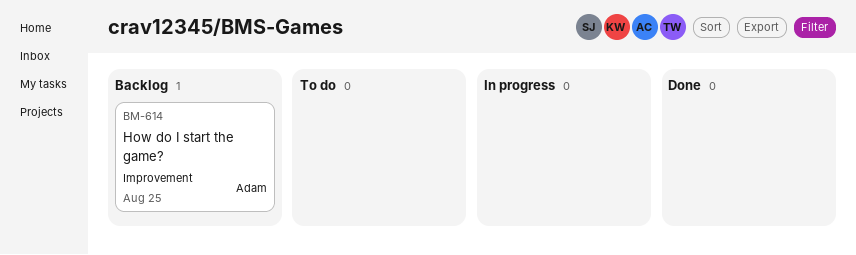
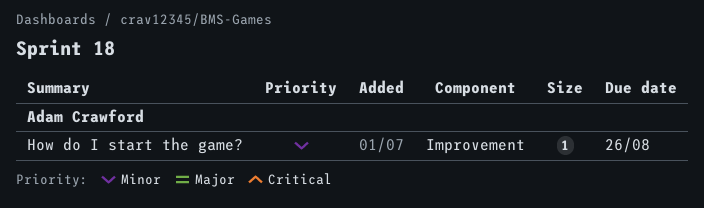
How do I start the game?, due: Aug 25 -> Aug 26

